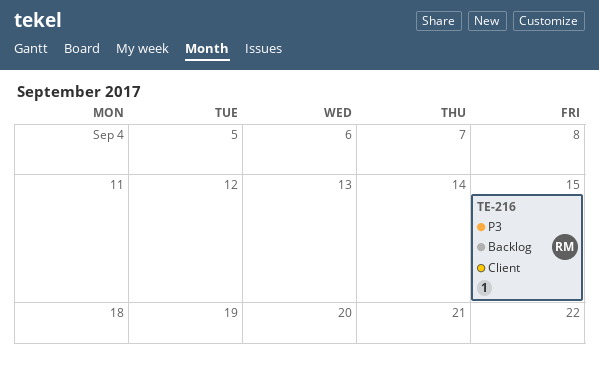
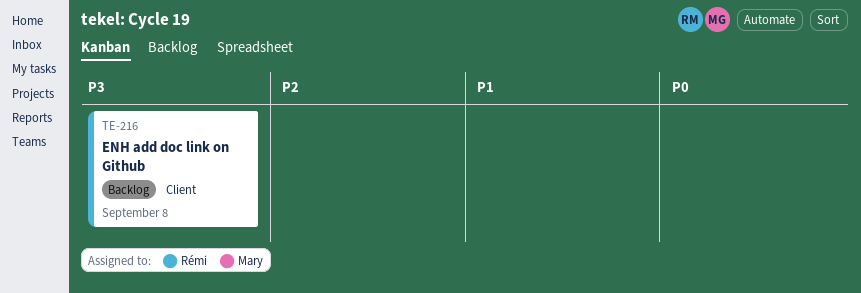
TE-216, due: Sep 15 -> Sep 8

